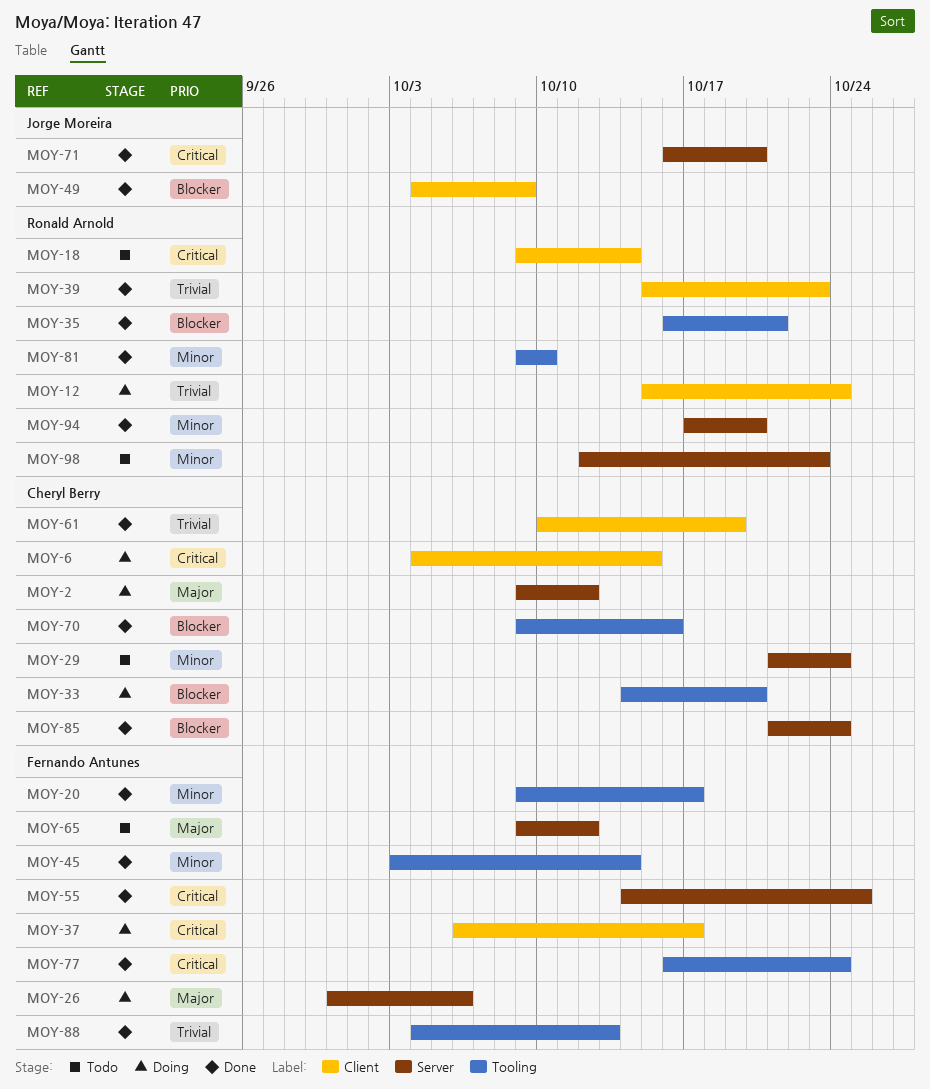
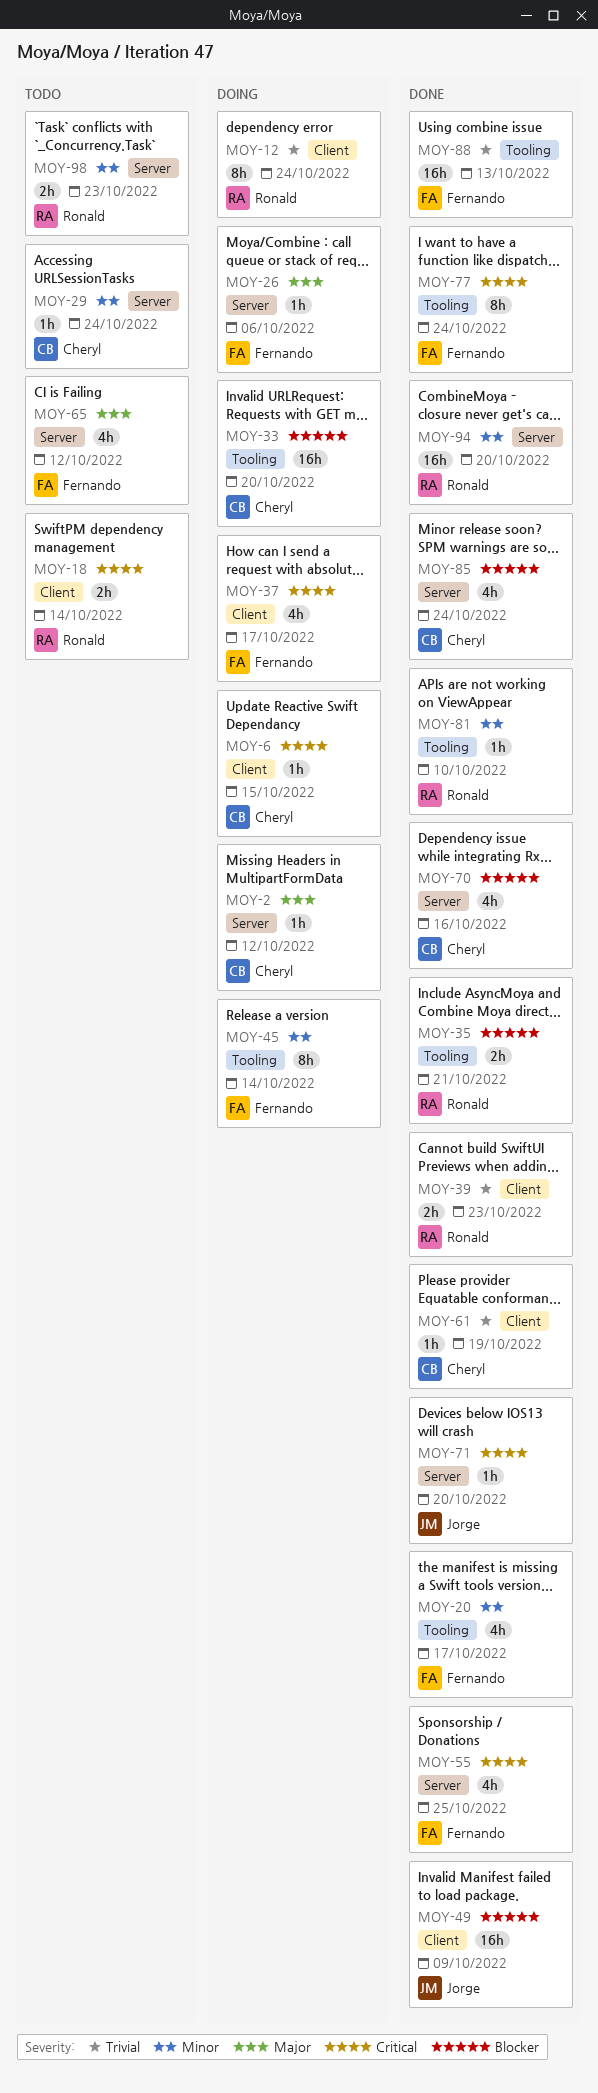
MOY-45, status: Done -> Doing
MOY-70, label: Tooling -> Server

